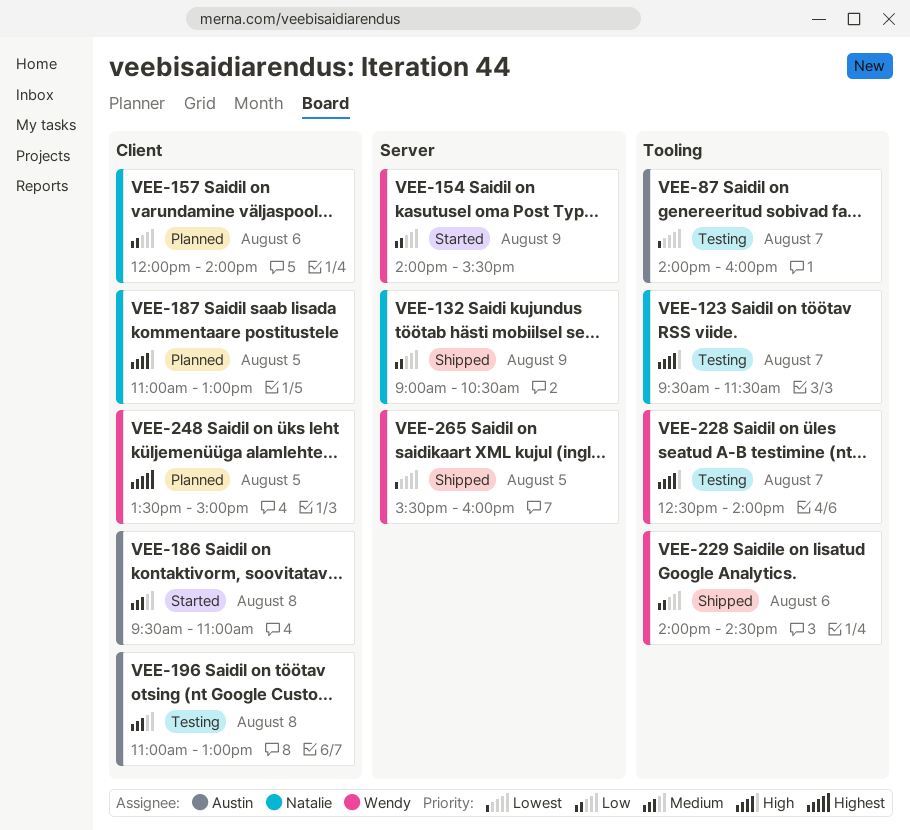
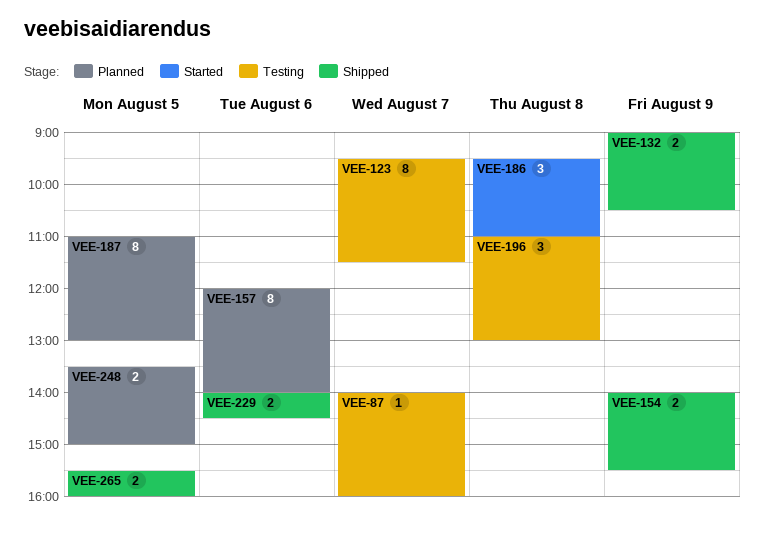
VEE-154, status: Started -> Shipped
VEE-228: present -> none

